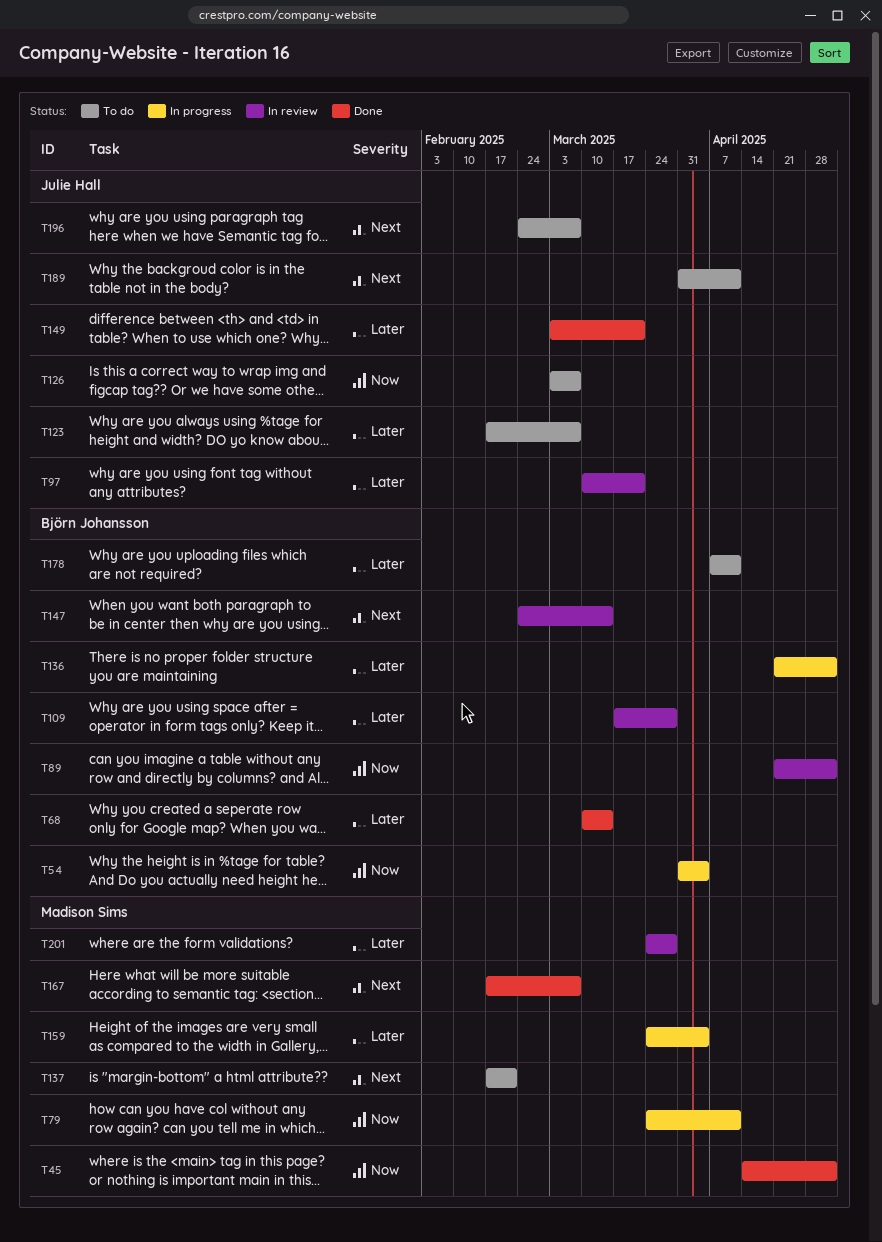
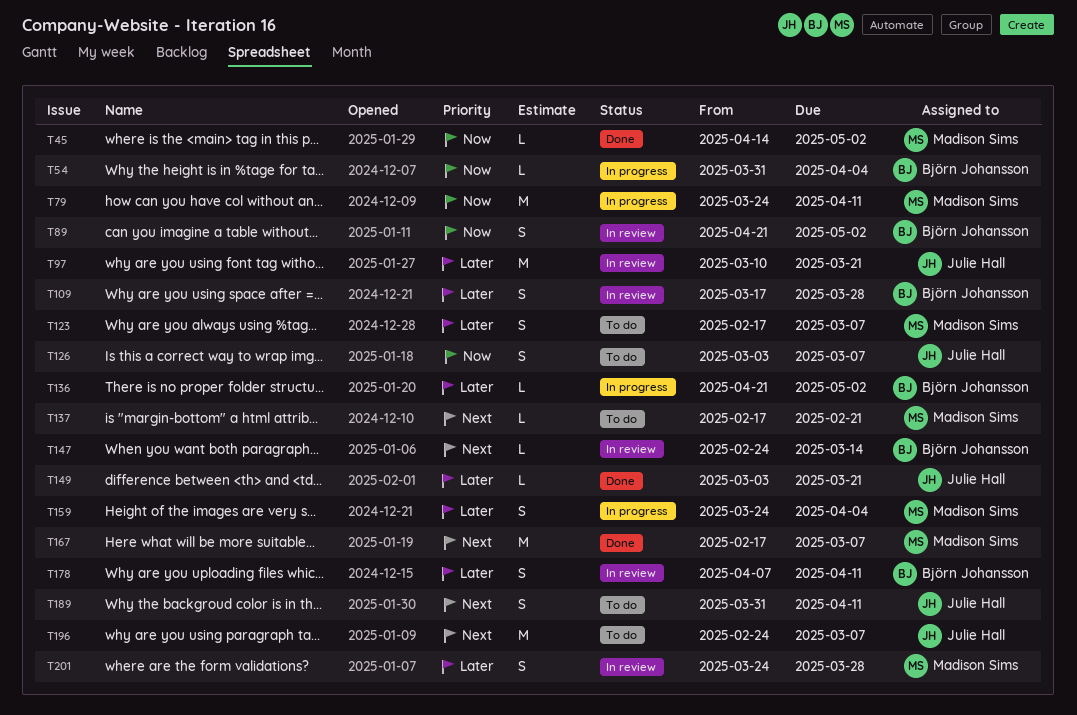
T68: present -> none
T123, owner: Julie Hall -> Madison Sims
T178, status: To do -> In review

